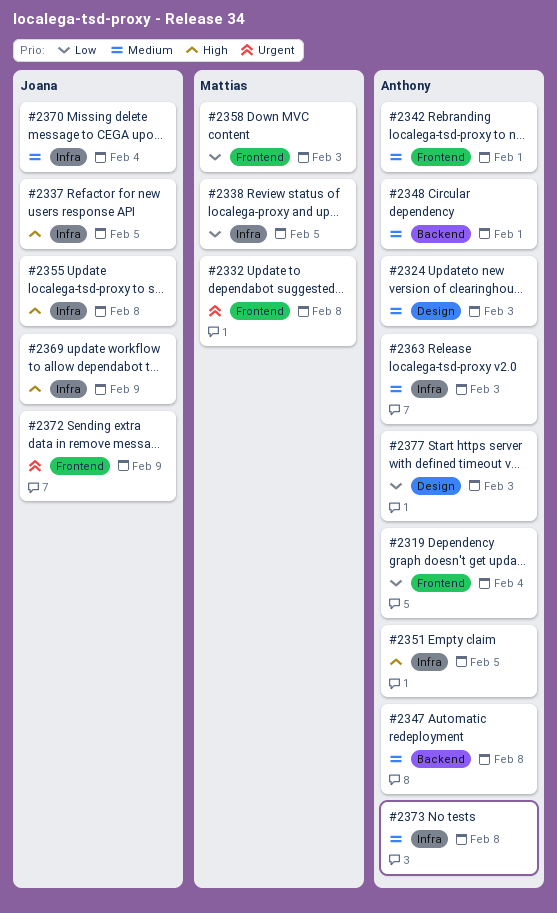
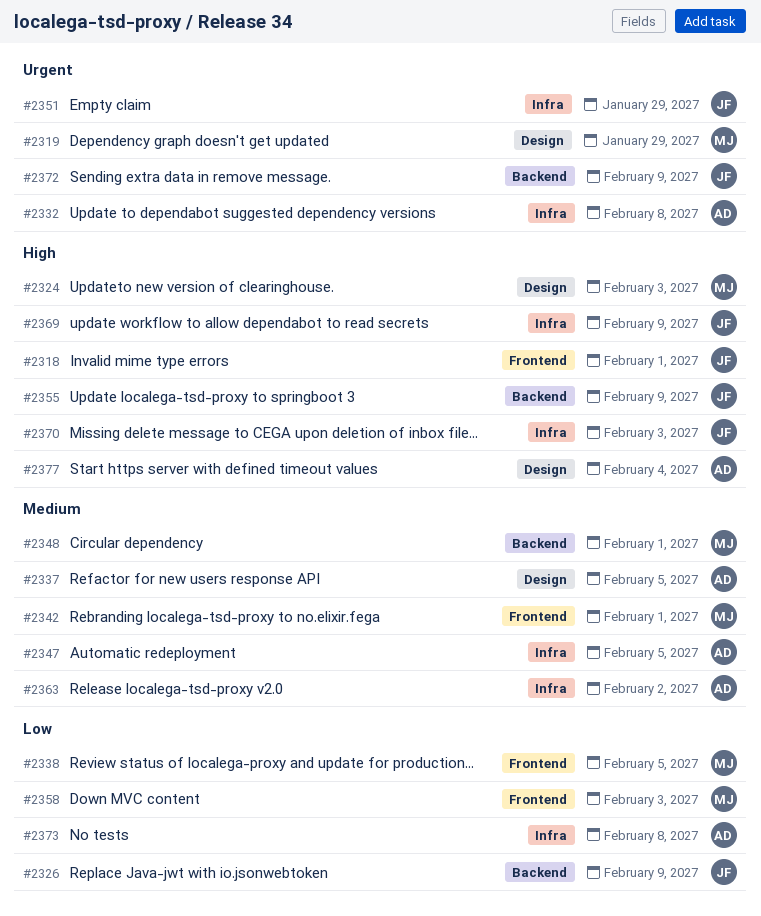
#2318: none -> present
#2319, owner: Anthony -> Mattias
#2319, priority: Low -> Urgent
#2319, label: Frontend -> Design
#2319, due: Feb 4 -> Jan 29
#2324, owner: Anthony -> Mattias
#2324, priority: Medium -> High
#2326: none -> present
#2332, owner: Mattias -> Anthony
#2332, label: Frontend -> Infra
#2337, owner: Joana -> Anthony
#2337, priority: High -> Medium
#2337, label: Infra -> Design
#2338, label: Infra -> Frontend
#2342, owner: Anthony -> Mattias
#2347, label: Backend -> Infra
#2347, due: Feb 8 -> Feb 5
#2348, owner: Anthony -> Mattias
#2351, owner: Anthony -> Joana
#2351, priority: High -> Urgent
#2351, due: Feb 5 -> Jan 29
#2355, label: Infra -> Backend
#2355, due: Feb 8 -> Feb 9
#2363, due: Feb 3 -> Feb 2
#2370, priority: Medium -> High
#2370, due: Feb 4 -> Feb 3
#2372, label: Frontend -> Backend
#2373, priority: Medium -> Low
#2377, priority: Low -> High
#2377, due: Feb 3 -> Feb 4

